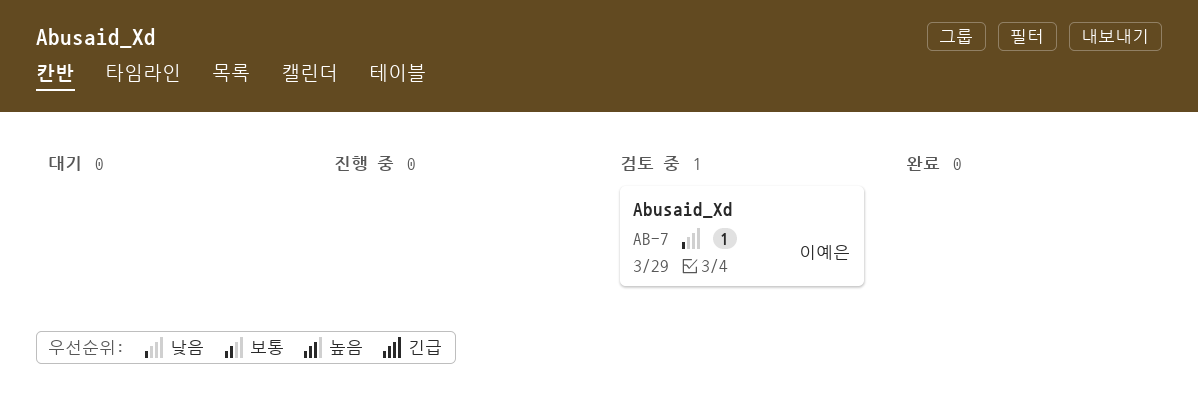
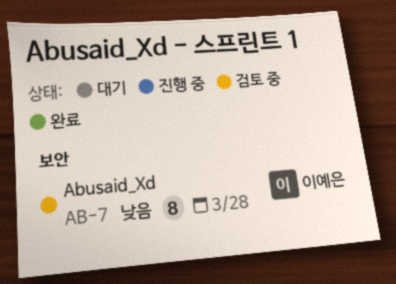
AB-7, estimate: 1 -> 8
AB-7, due: Mar 29 -> Mar 28

